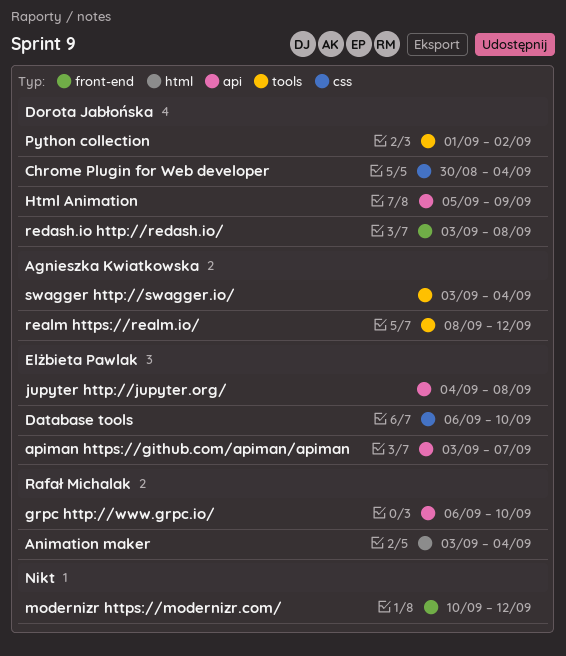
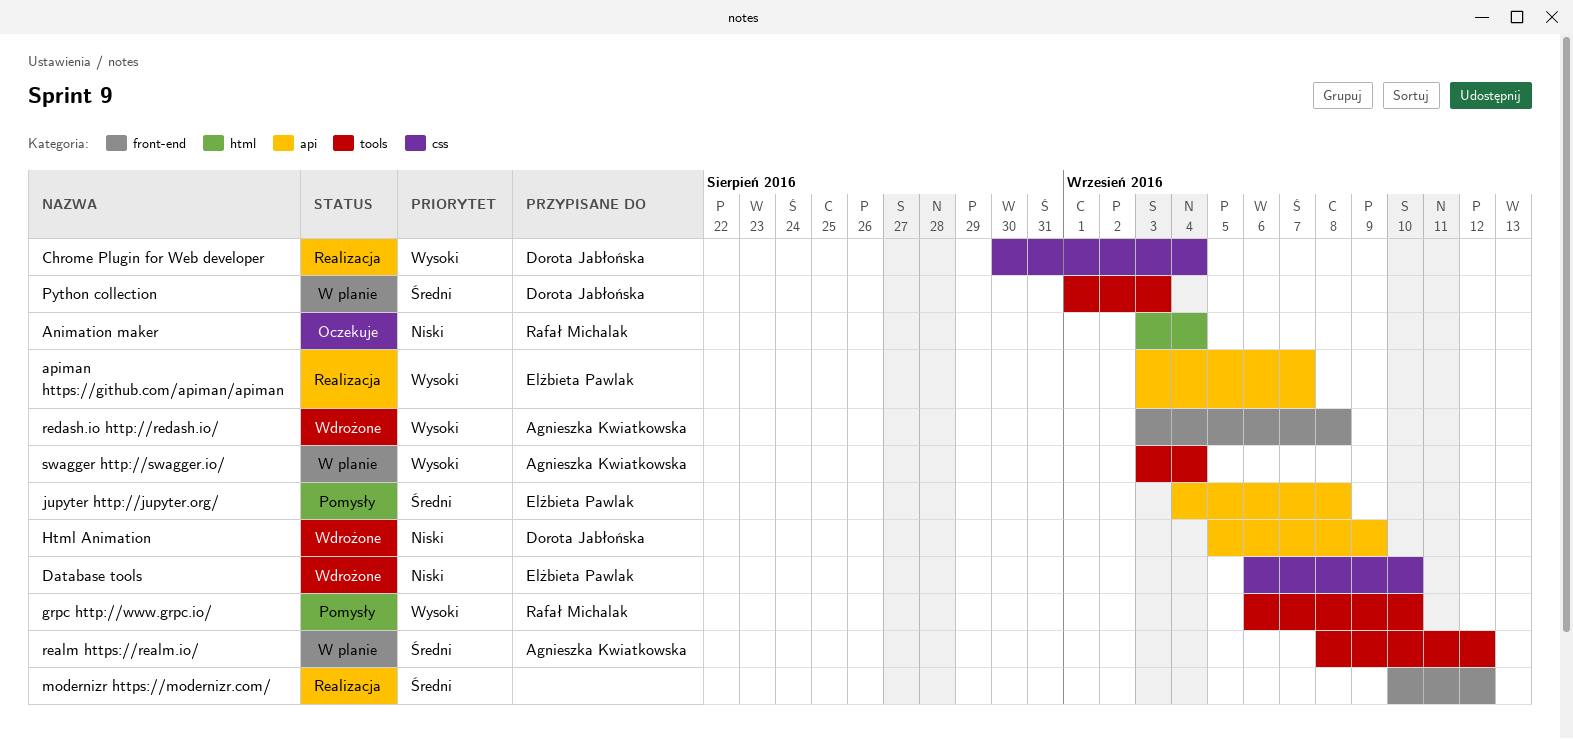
grpc http://www.grpc.io/, label: api -> tools
Python collection, due: Sep 2 -> Sep 3
redash.io http://redash.io/, owner: Dorota Jabłońska -> Agnieszka Kwiatkowska

